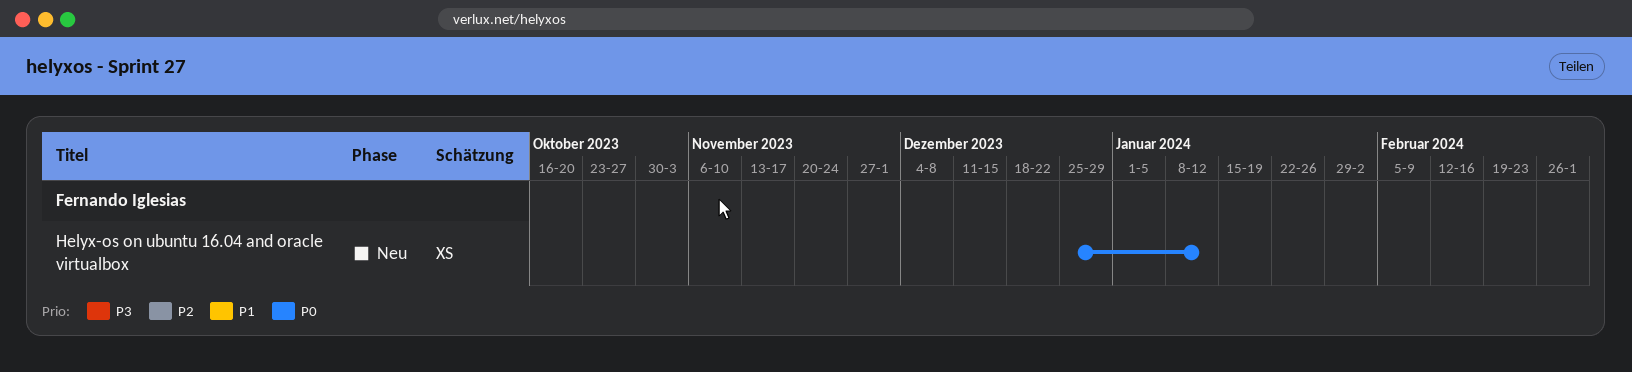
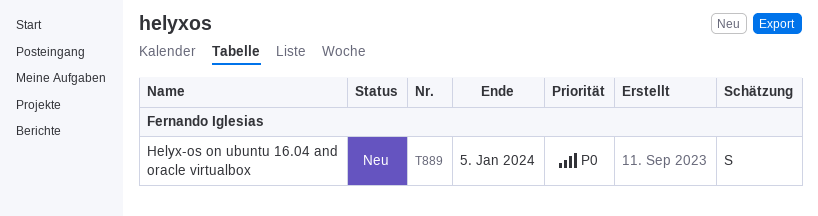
Helyx-os on ubuntu 16.04 and oracle virtualbox, estimate: XS -> S
Helyx-os on ubuntu 16.04 and oracle virtualbox, due: Jan 12 -> Jan 5

